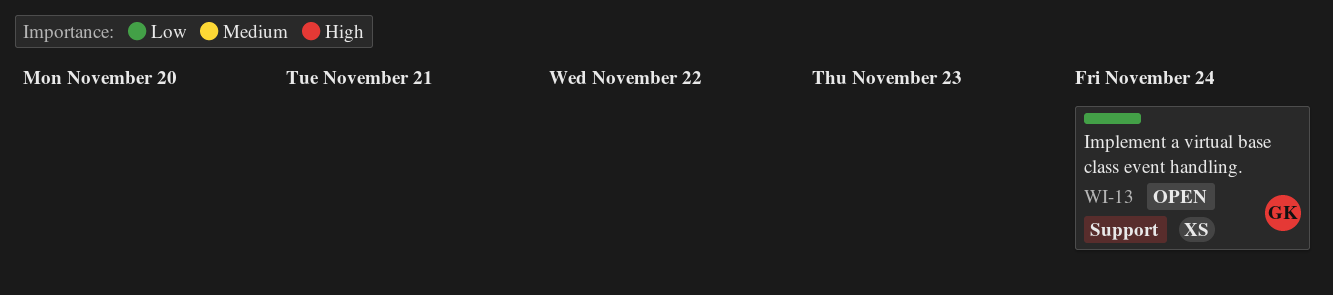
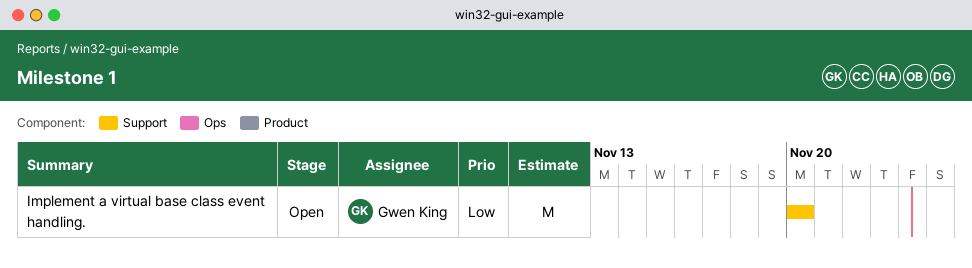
Implement a virtual base class event handling., estimate: XS -> M
Implement a virtual base class event handling., due: Nov 24 -> Nov 20

